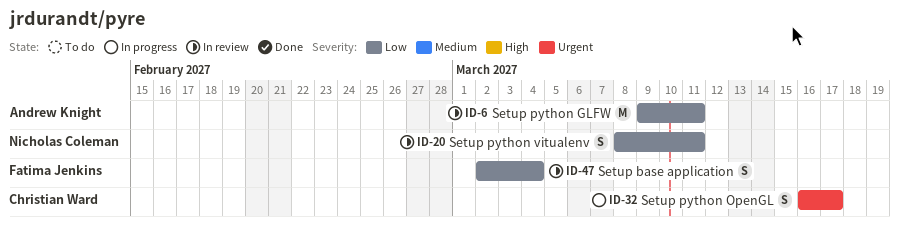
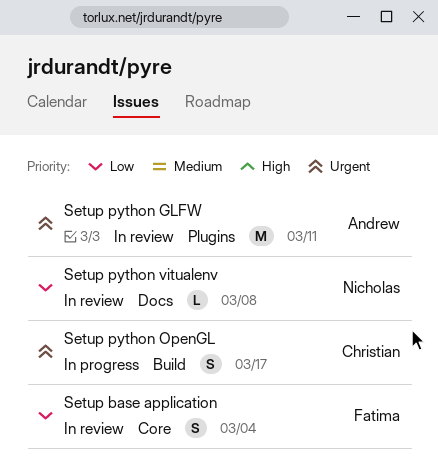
Setup python GLFW, priority: Low -> Urgent
Setup python vitualenv, estimate: S -> L
Setup python vitualenv, due: Mar 11 -> Mar 8

